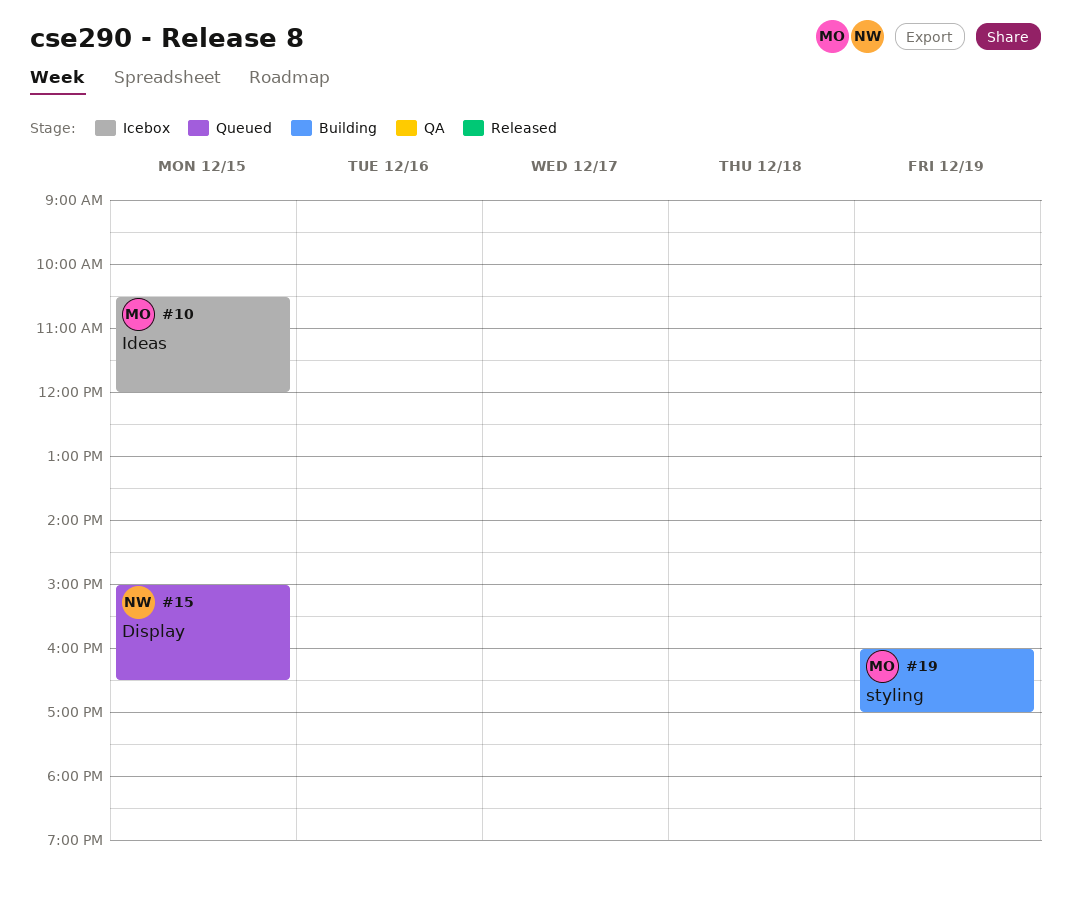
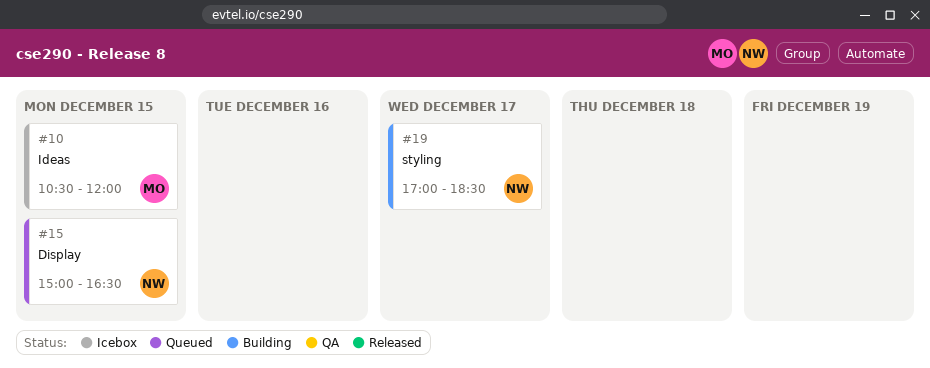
#19, owner: MO -> NW
#19, day: Dec 19 -> Dec 17
#19, begins: 16:00 -> 17:00
#19, ends: 17:00 -> 18:30

